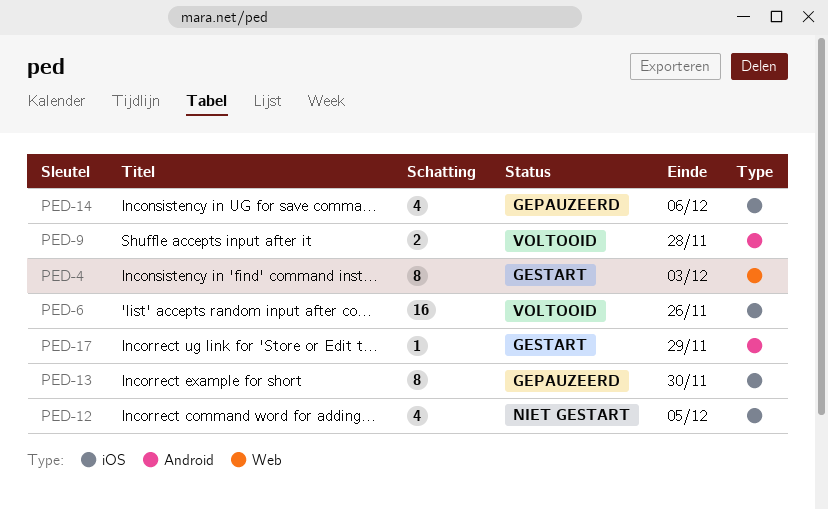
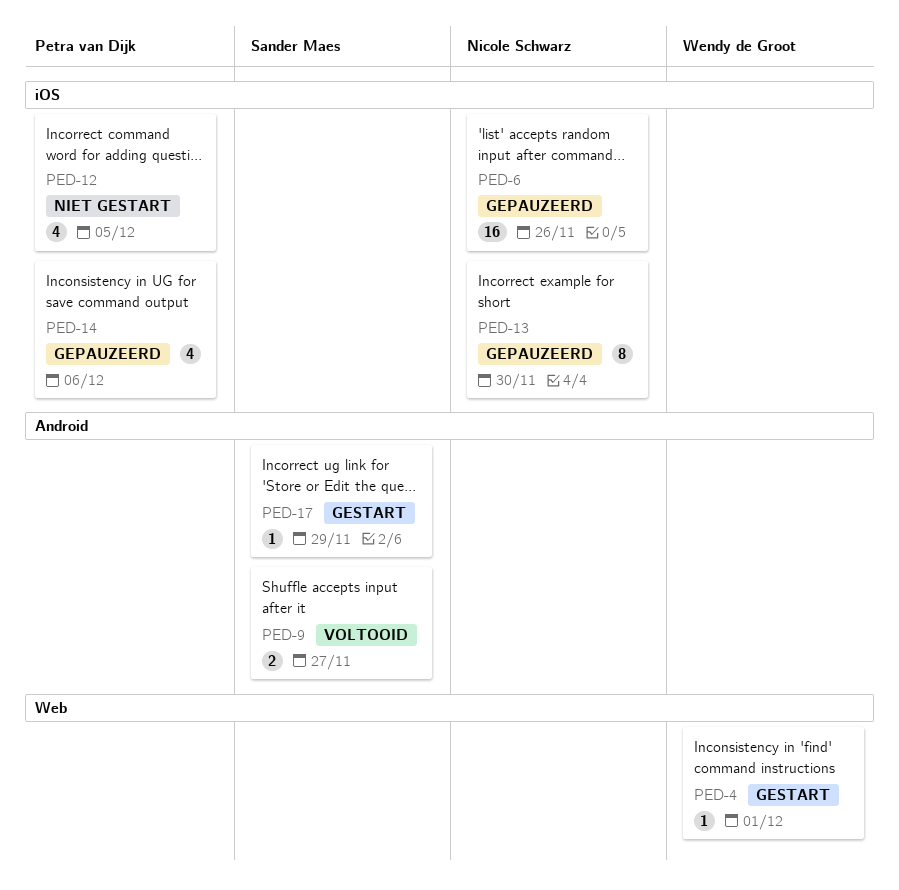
PED-4, estimate: 8 -> 1
PED-4, due: Dec 3 -> Dec 1
PED-6, status: Voltooid -> Gepauzeerd
PED-9, due: Nov 28 -> Nov 27

